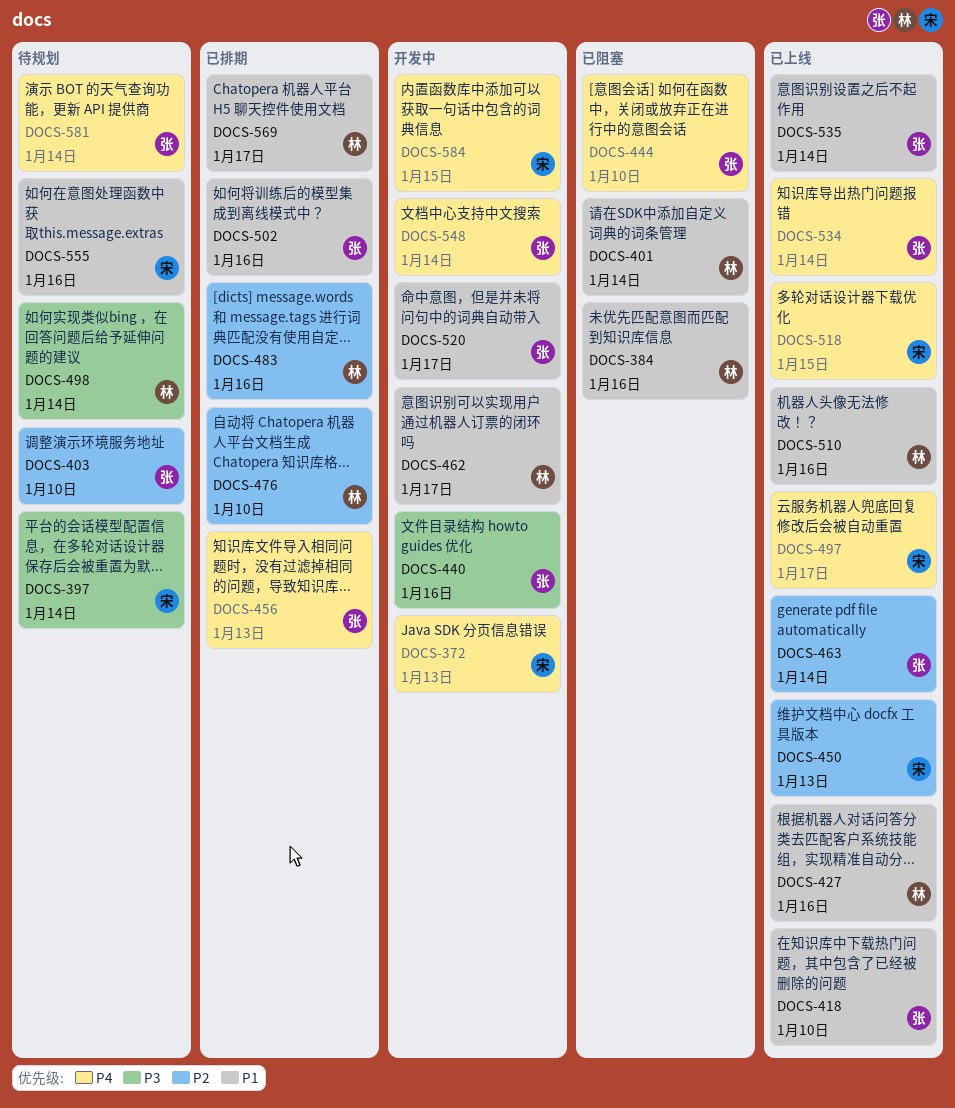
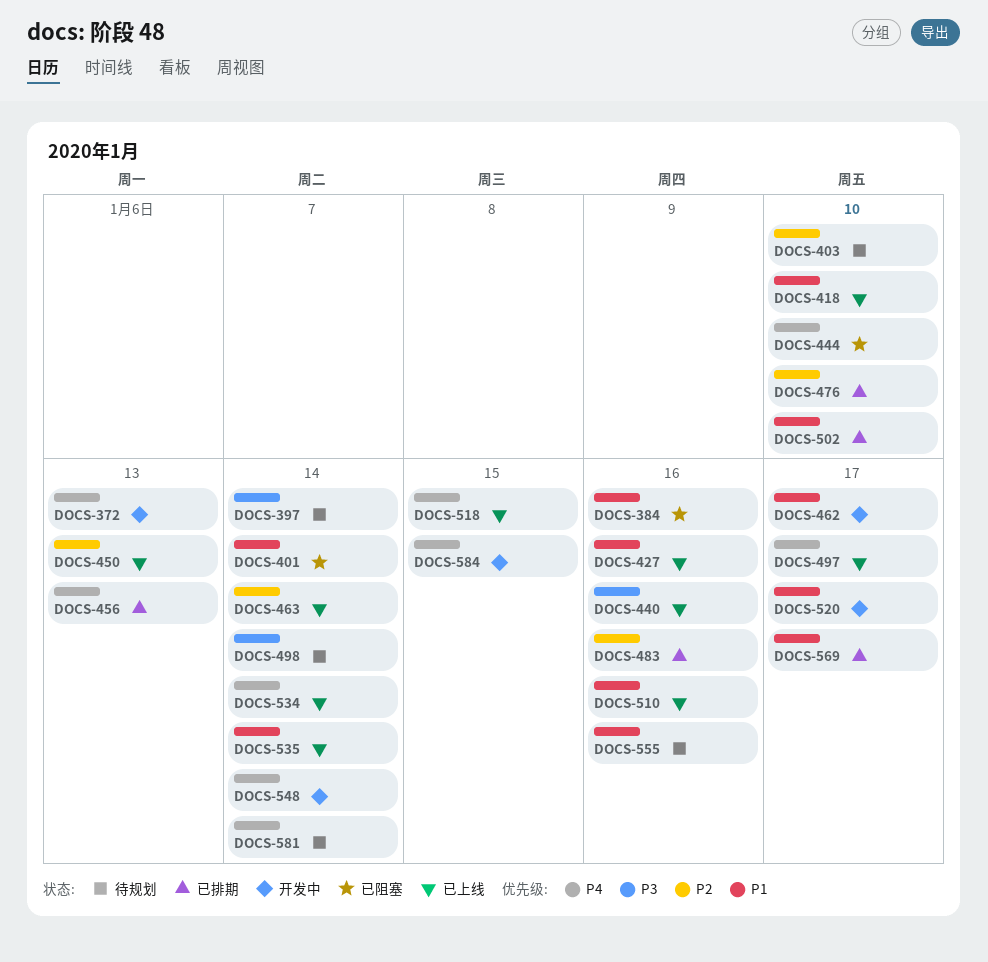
DOCS-440, status: 开发中 -> 已上线
DOCS-502, due: Jan 16 -> Jan 10

